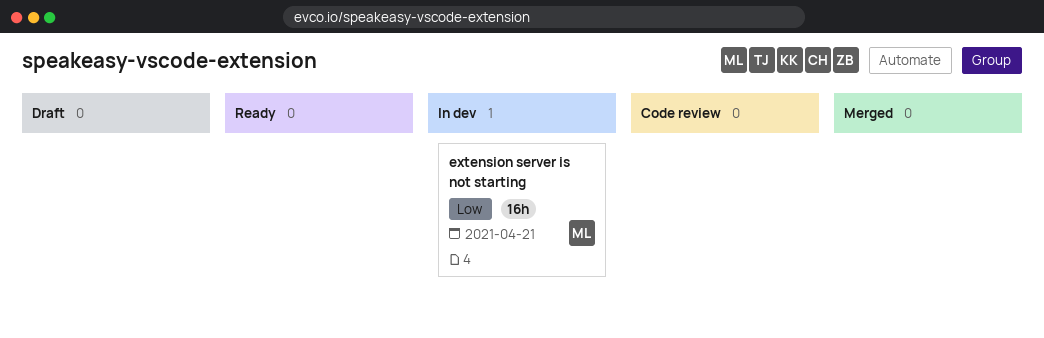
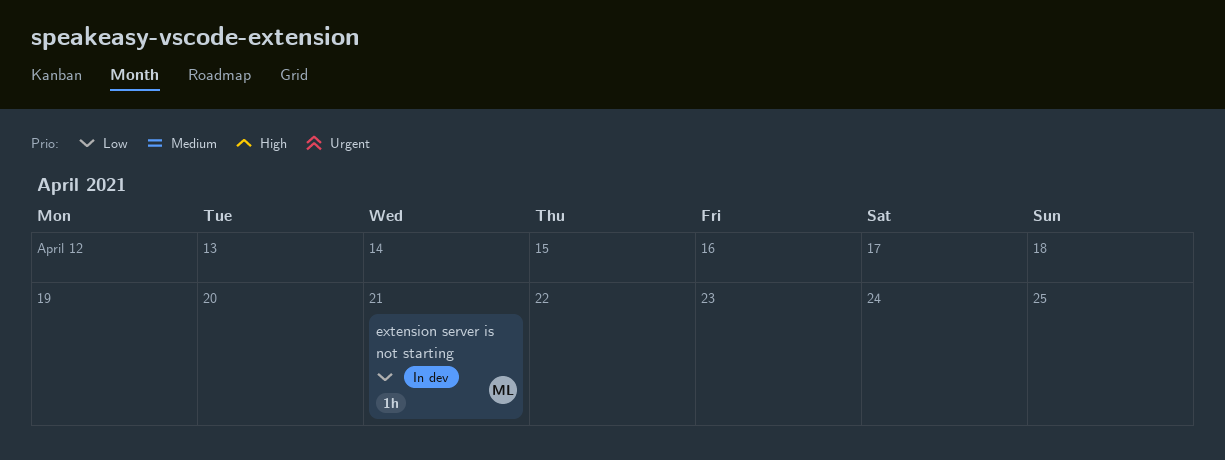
extension server is not starting, estimate: 16h -> 1h

